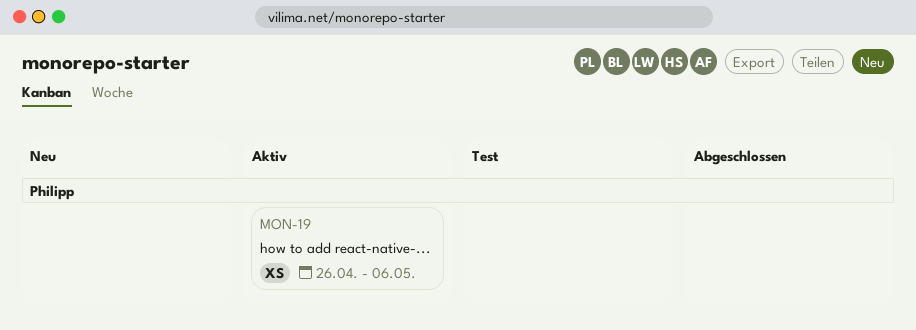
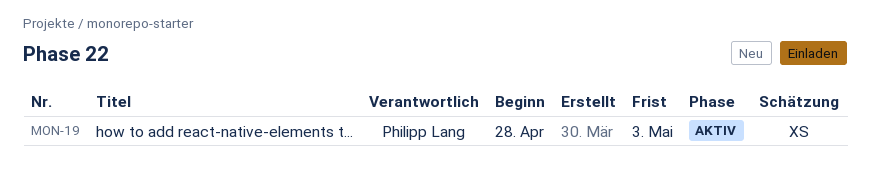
MON-19, start: Apr 26 -> Apr 28
MON-19, due: May 6 -> May 3

